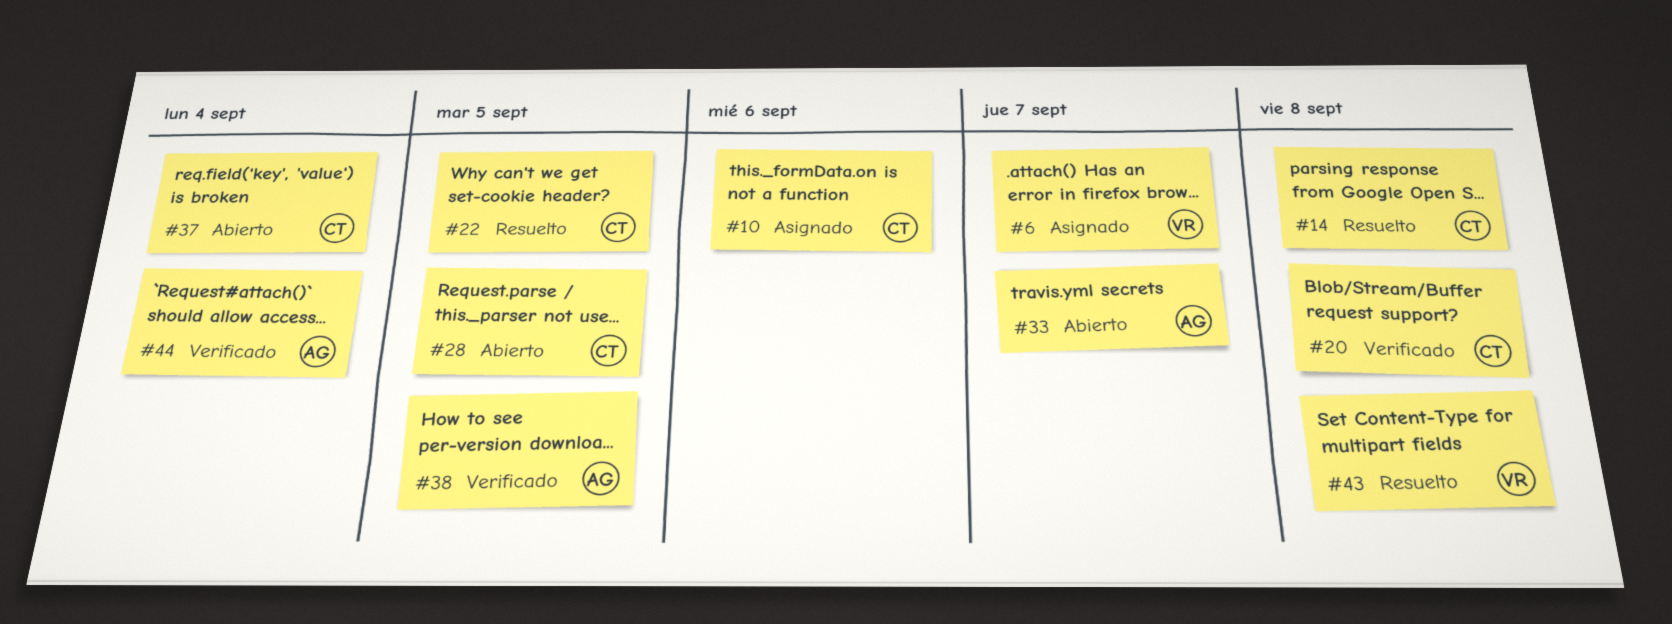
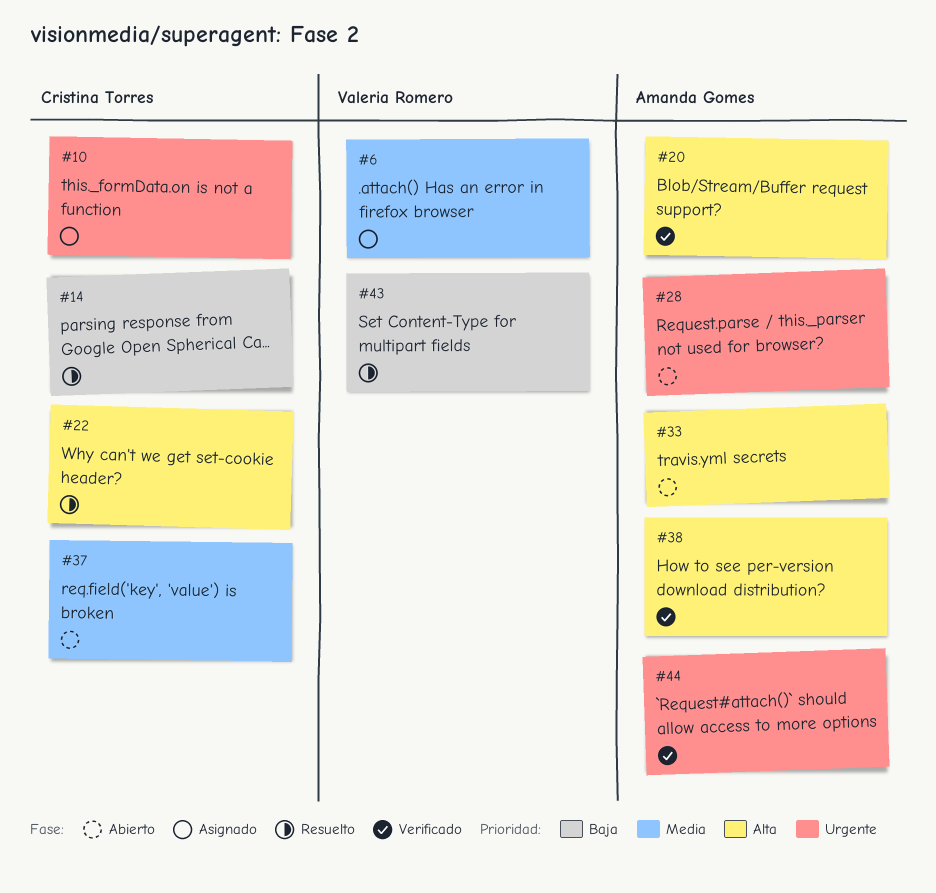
#20, owner: Cristina Torres -> Amanda Gomes
#28, owner: Cristina Torres -> Amanda Gomes

